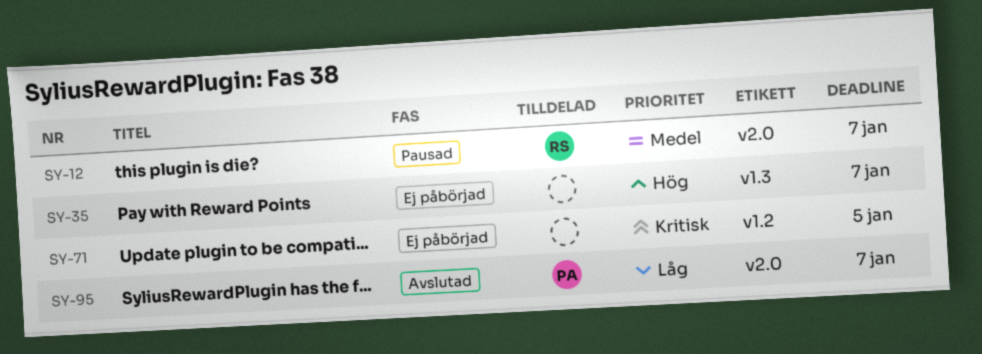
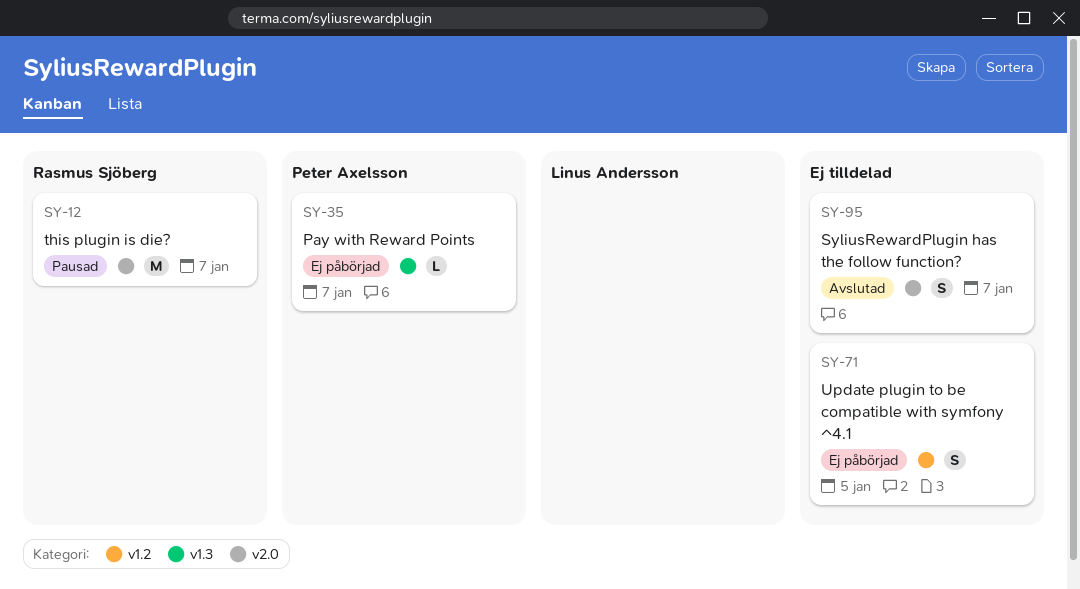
SY-35, owner: none -> Peter Axelsson
SY-95, owner: Peter Axelsson -> none

